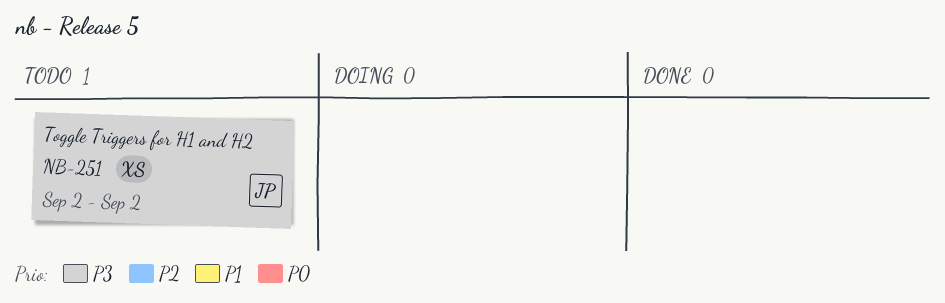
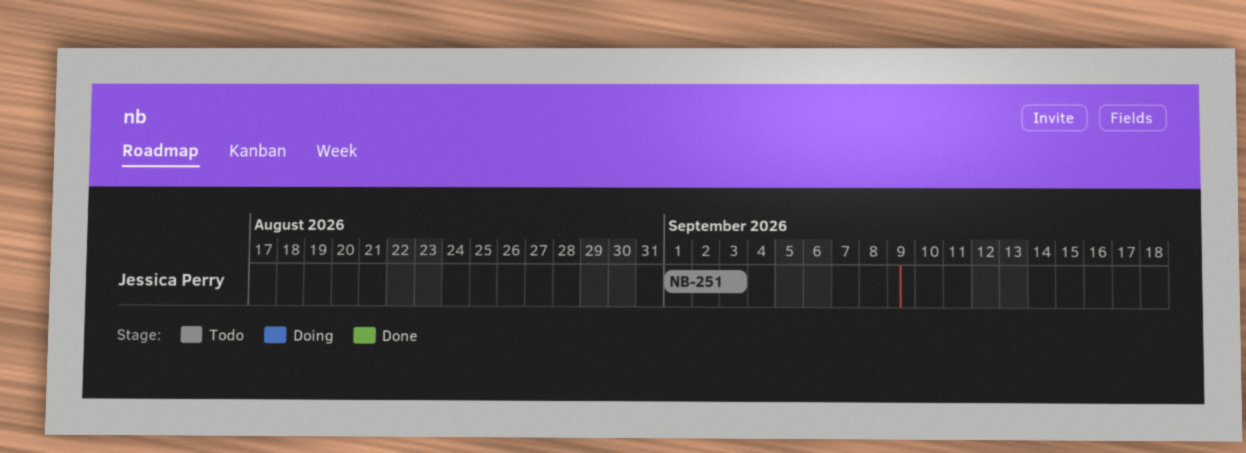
NB-251, start: Sep 2 -> Sep 1
NB-251, due: Sep 2 -> Sep 3

